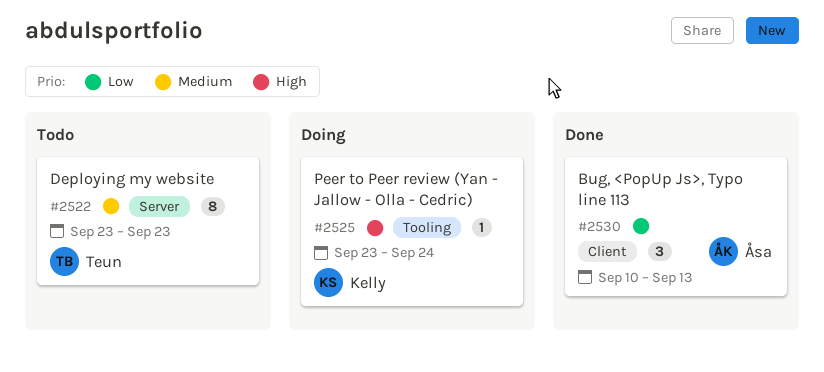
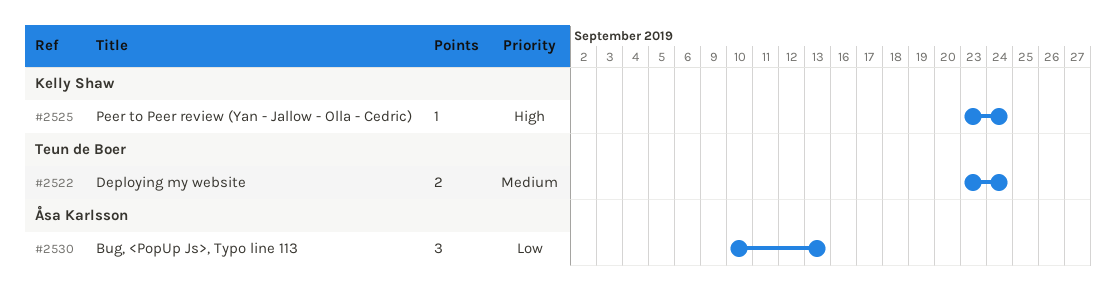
#2522, estimate: 8 -> 2
#2522, due: Sep 23 -> Sep 24

